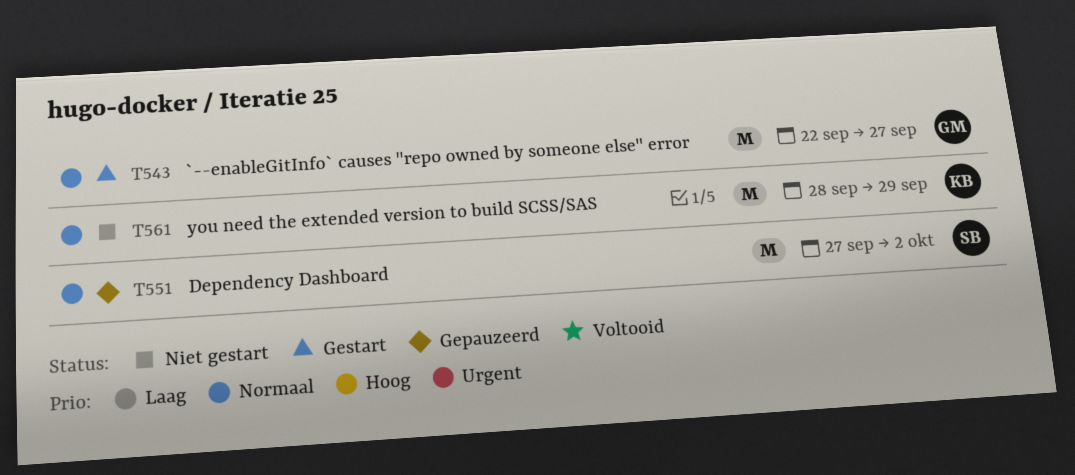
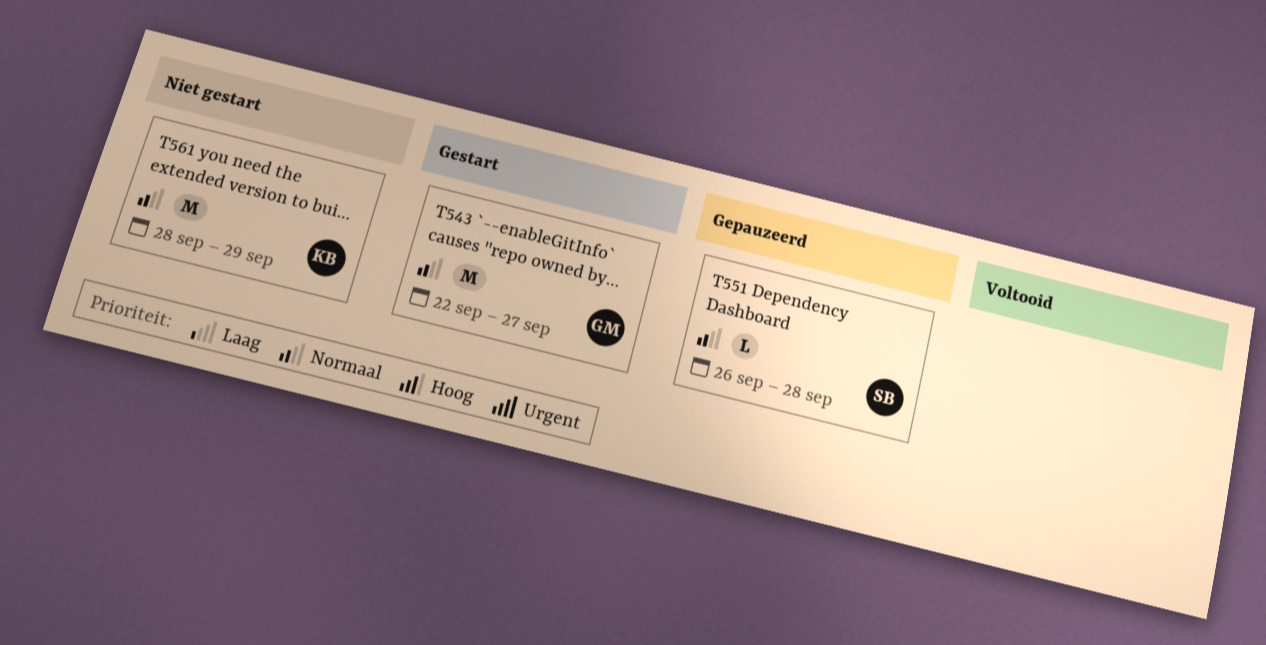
T551, estimate: M -> L
T551, start: Sep 27 -> Sep 26
T551, due: Oct 2 -> Sep 28

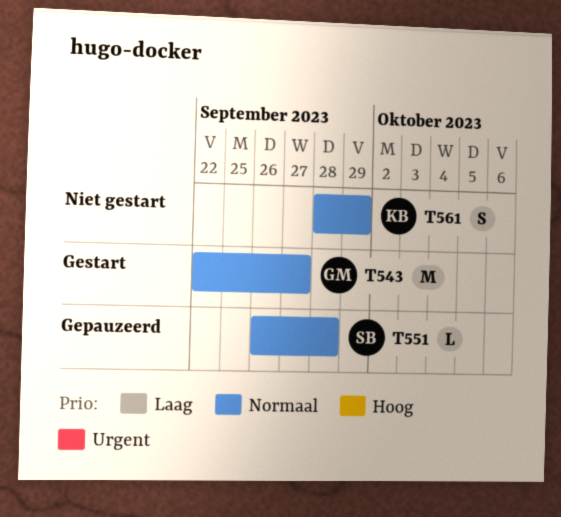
T561, estimate: M -> S

